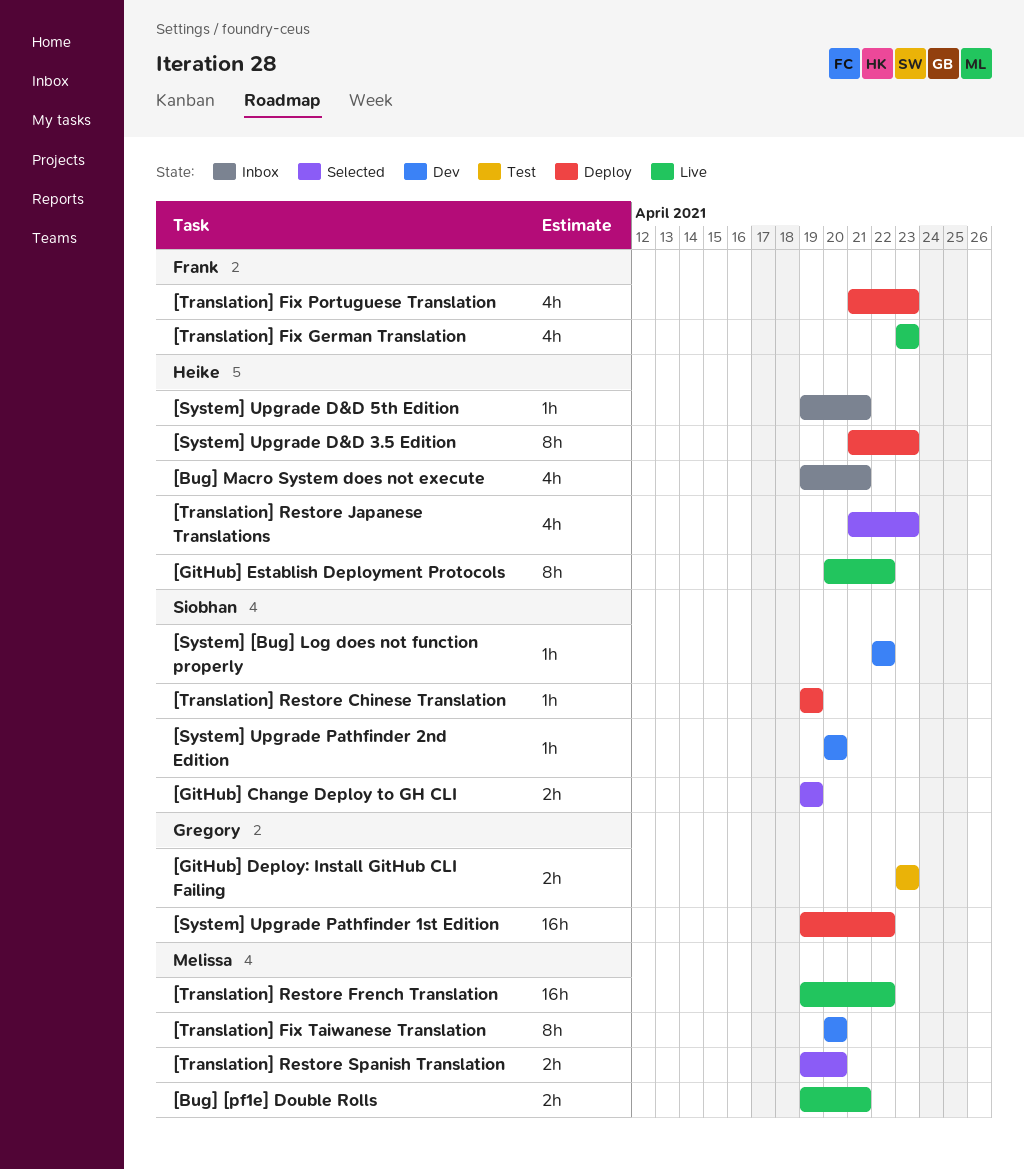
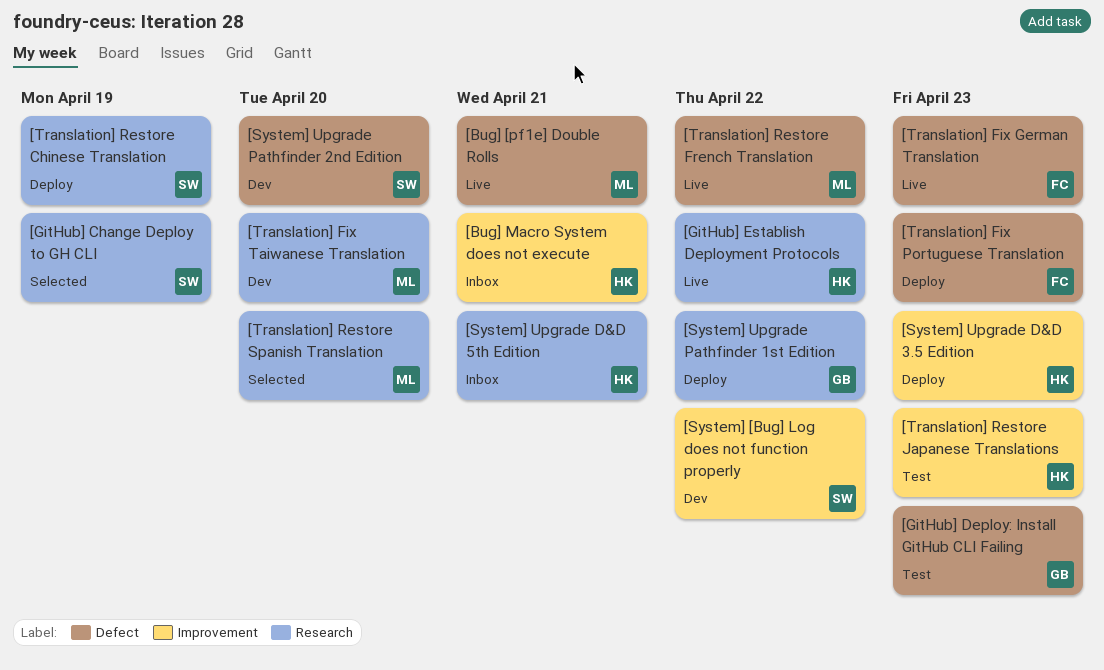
[Translation] Restore Japanese Translations, status: Selected -> Test

